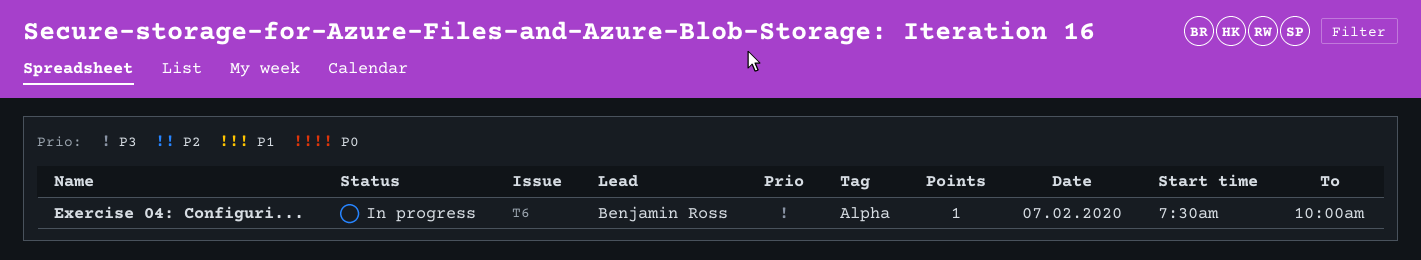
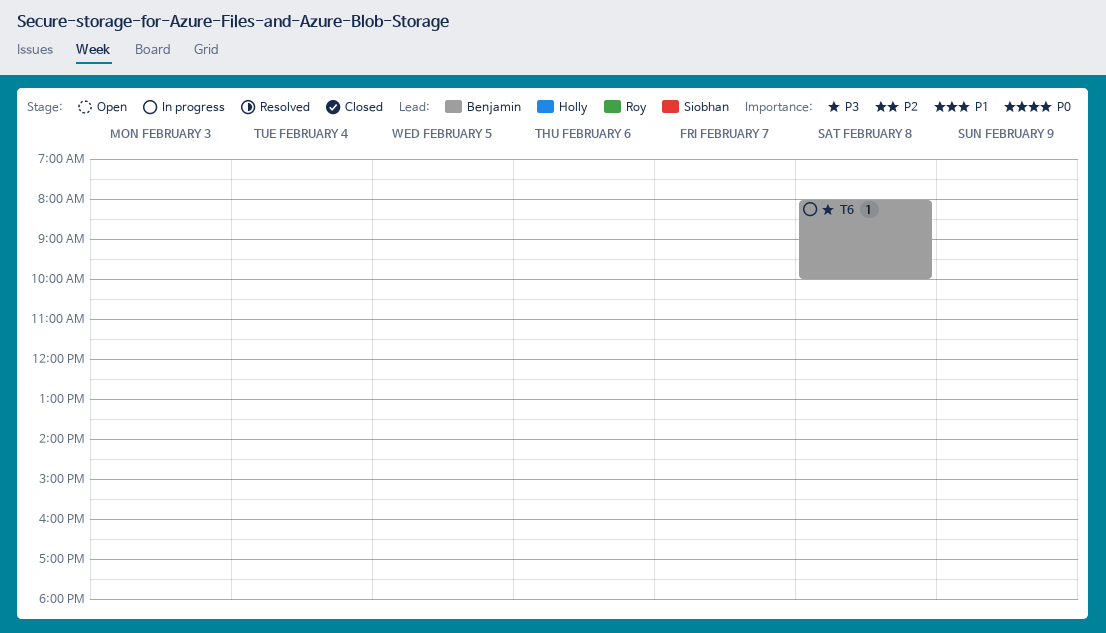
T6, day: Feb 7 -> Feb 8
T6, begins: 07:30 -> 08:00

